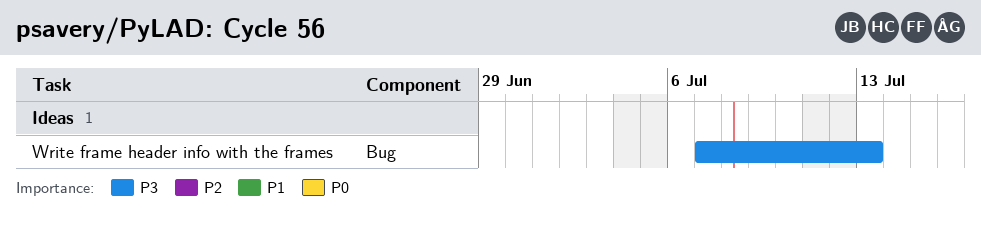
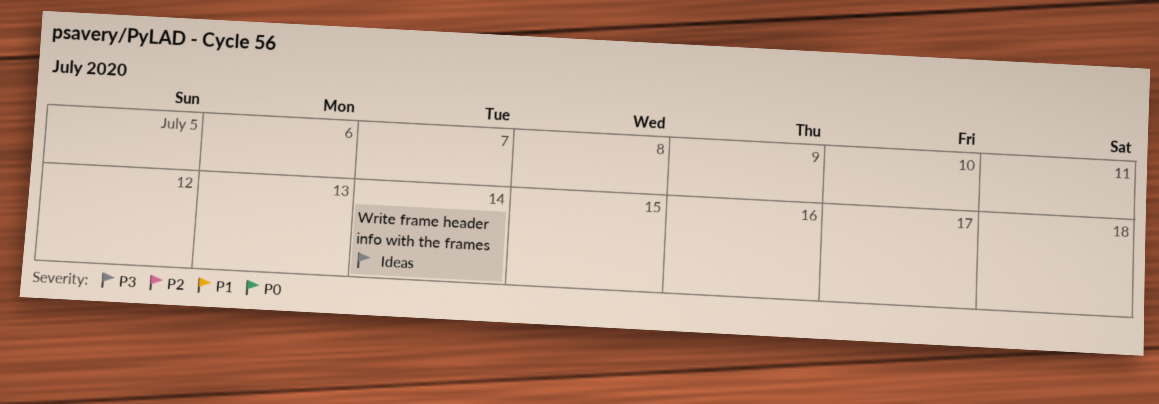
Write frame header info with the frames, due: Jul 13 -> Jul 14

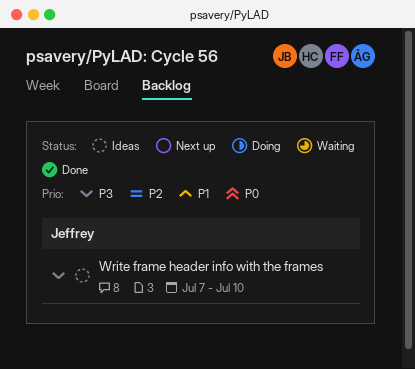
Write frame header info with the frames, due: Jul 14 -> Jul 10

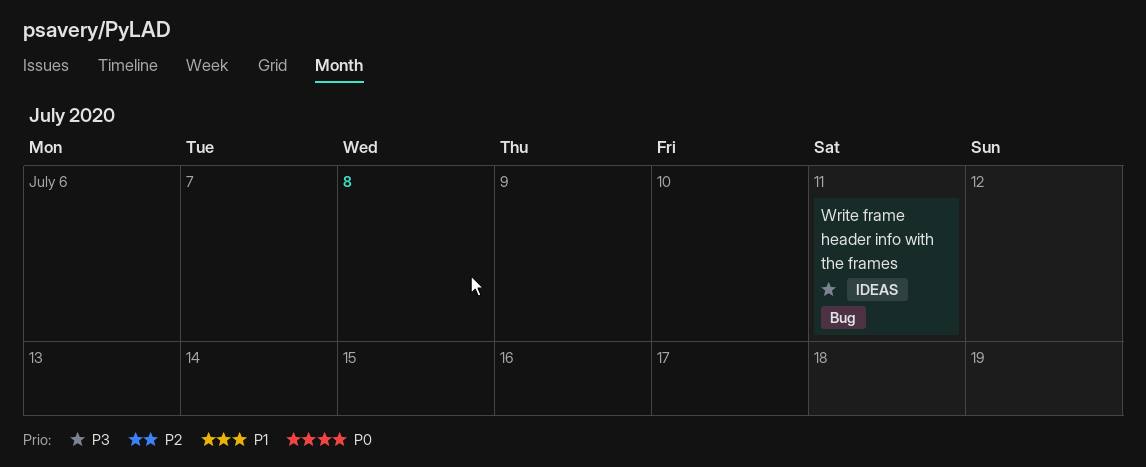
Write frame header info with the frames, due: Jul 10 -> Jul 11

